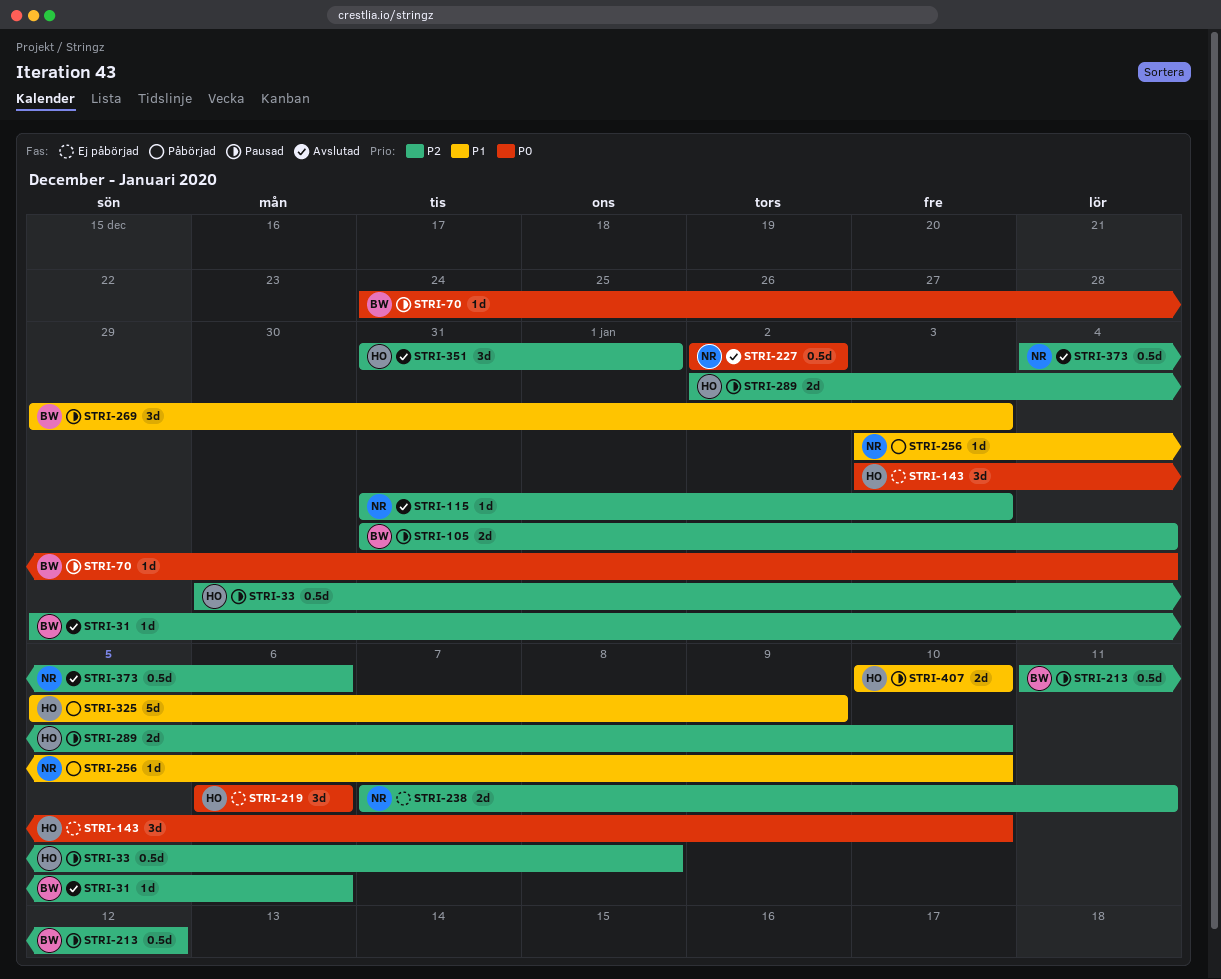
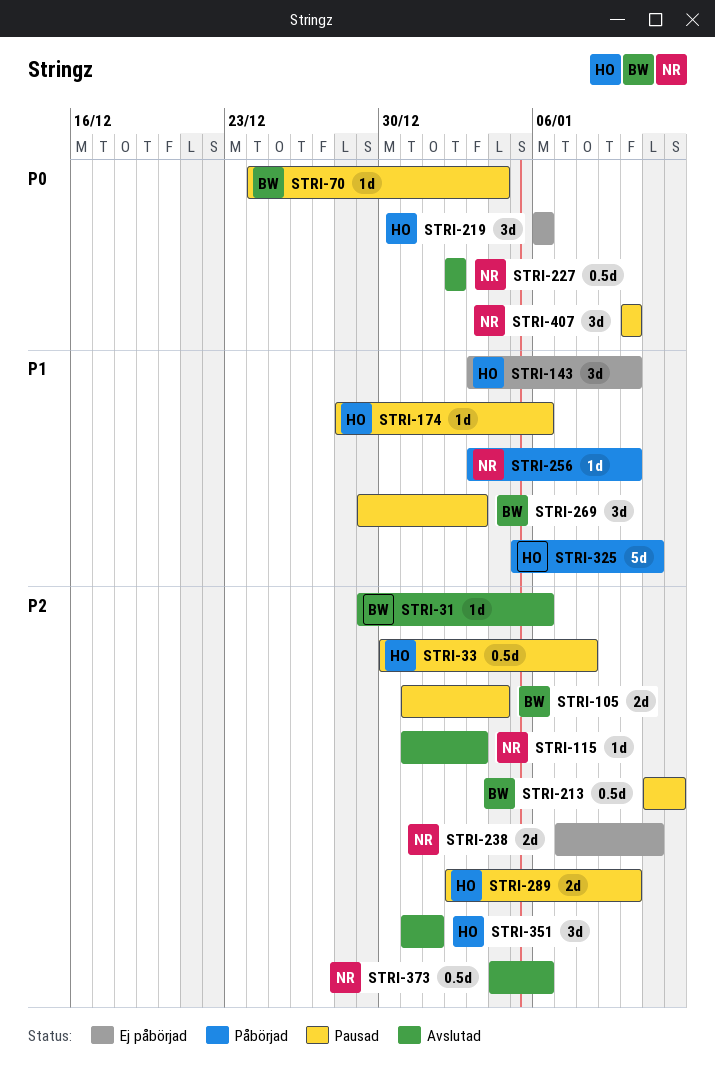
STRI-143, priority: P0 -> P1
STRI-174: none -> present
STRI-325, due: Jan 9 -> Jan 11
STRI-407, owner: HO -> NR
STRI-407, priority: P1 -> P0
STRI-407, estimate: 2d -> 3d

